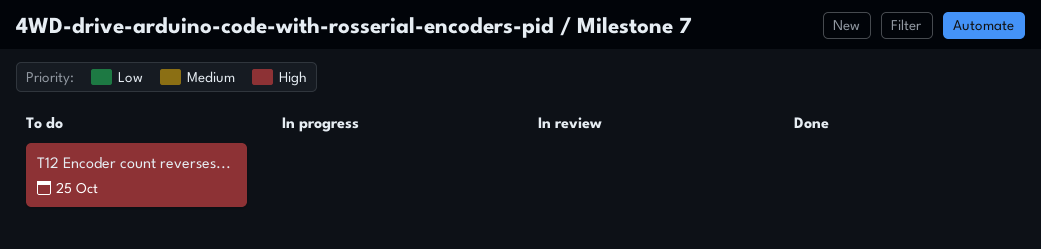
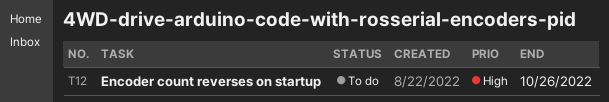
T12, due: Oct 25 -> Oct 26

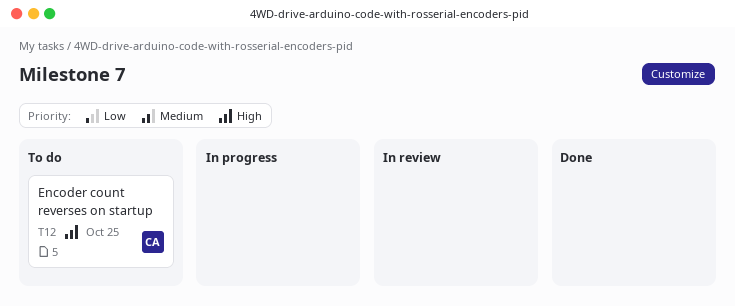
T12, due: Oct 26 -> Oct 25

